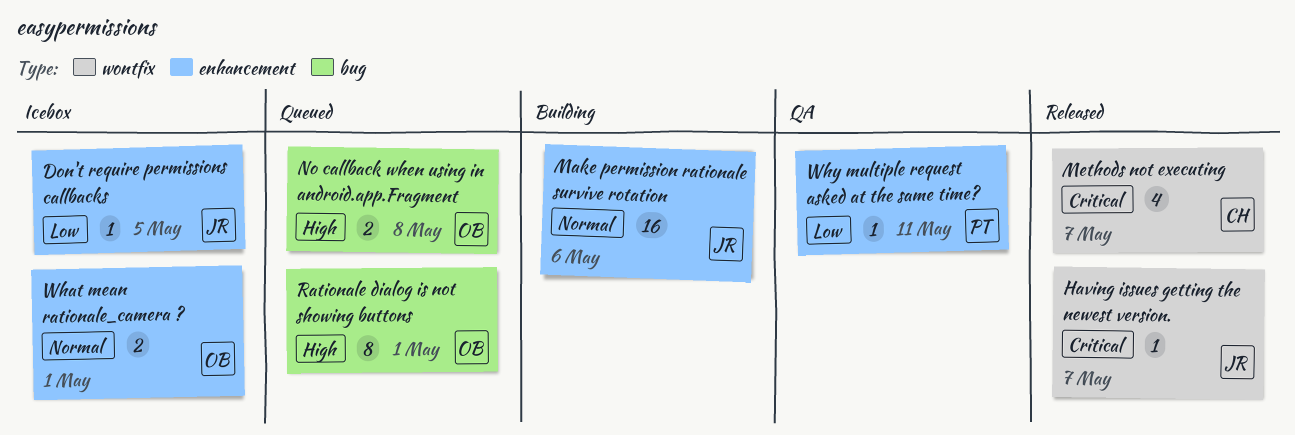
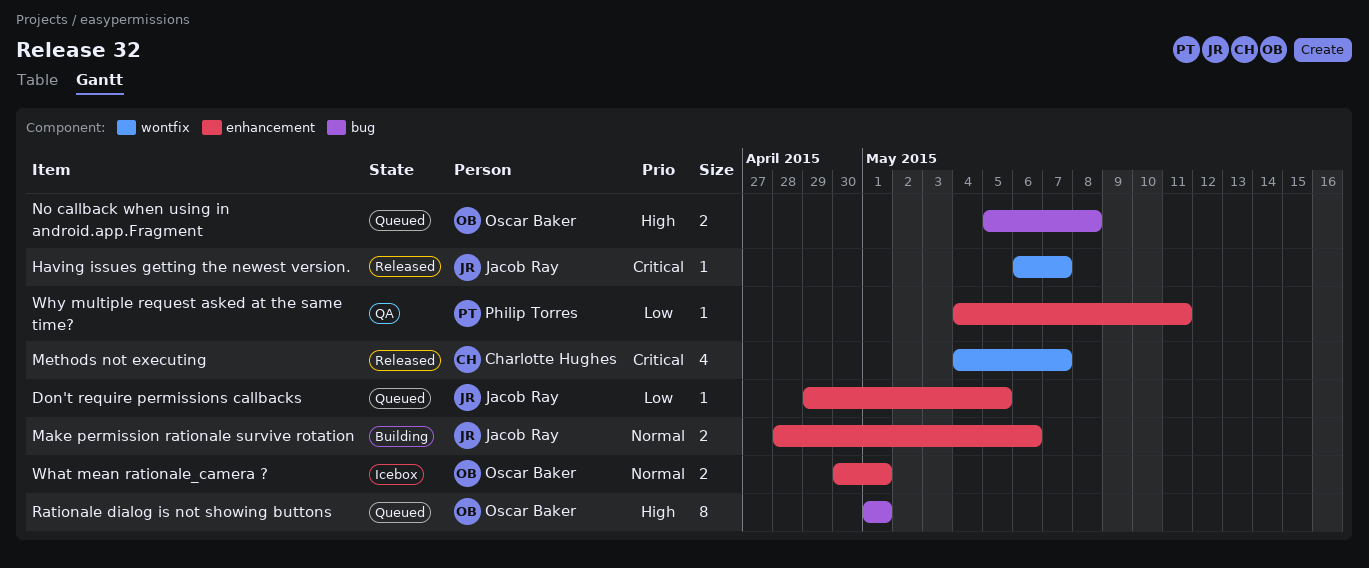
Don't require permissions callbacks, status: Icebox -> Queued
Make permission rationale survive rotation, estimate: 16 -> 2

